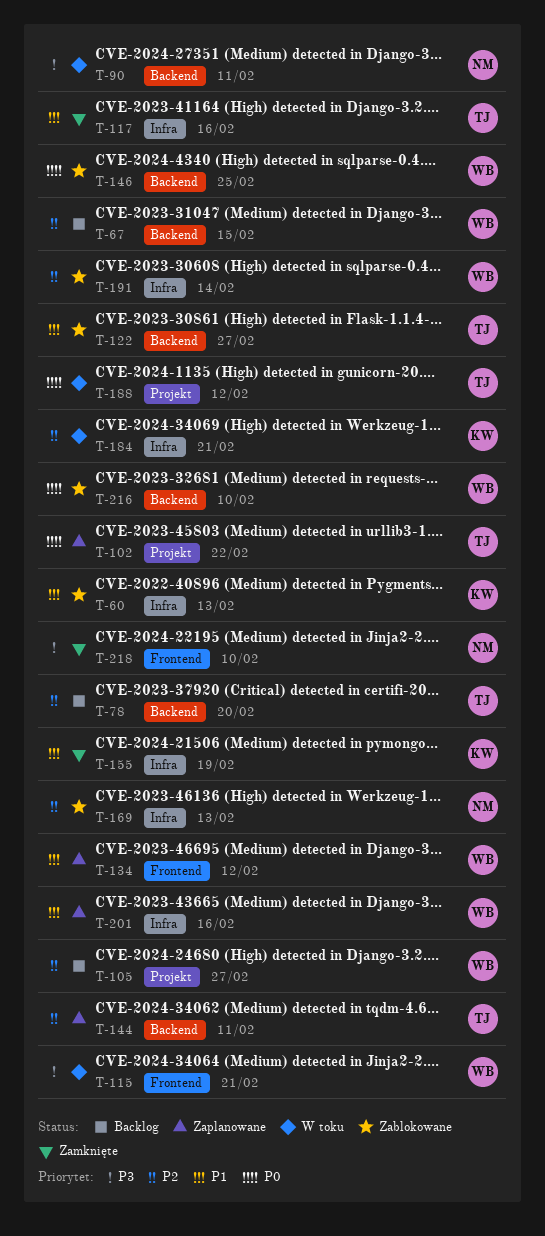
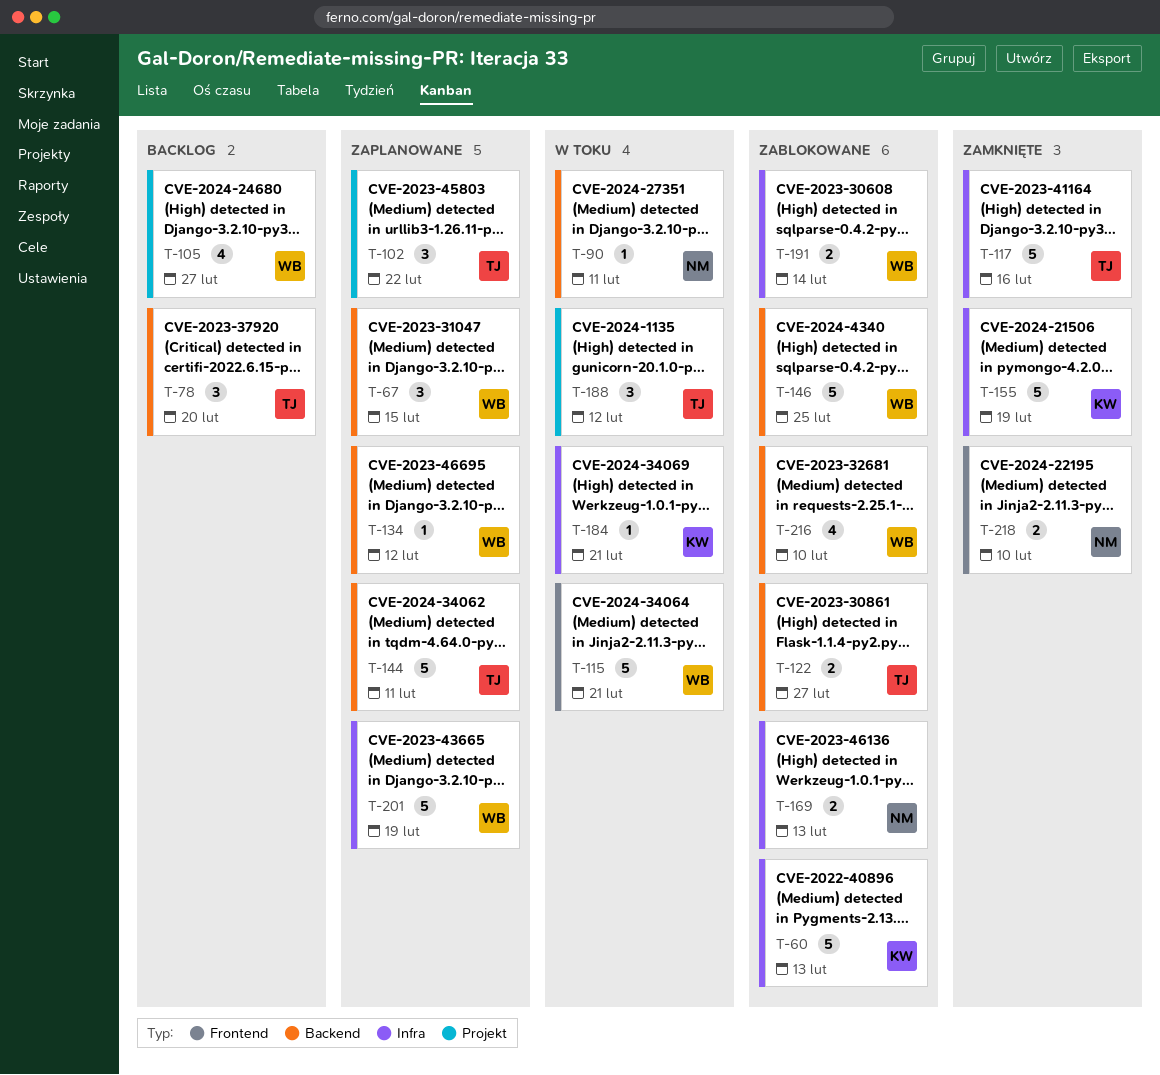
T-67, status: Backlog -> Zaplanowane
T-134, label: Frontend -> Backend
T-201, due: Feb 16 -> Feb 19

